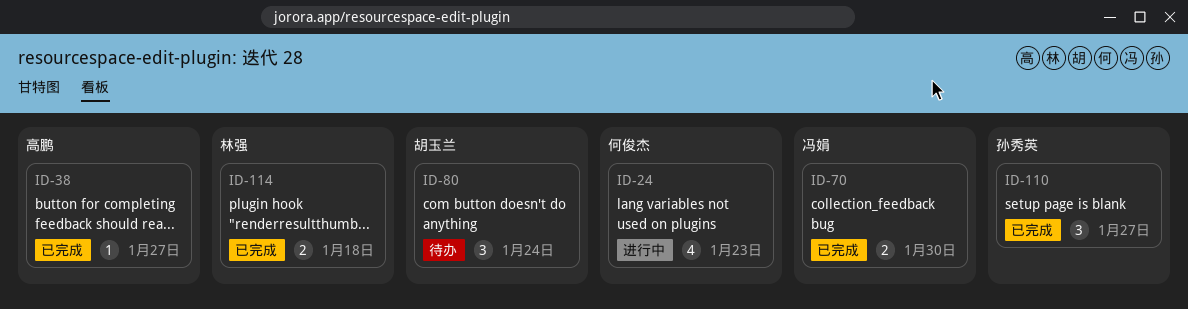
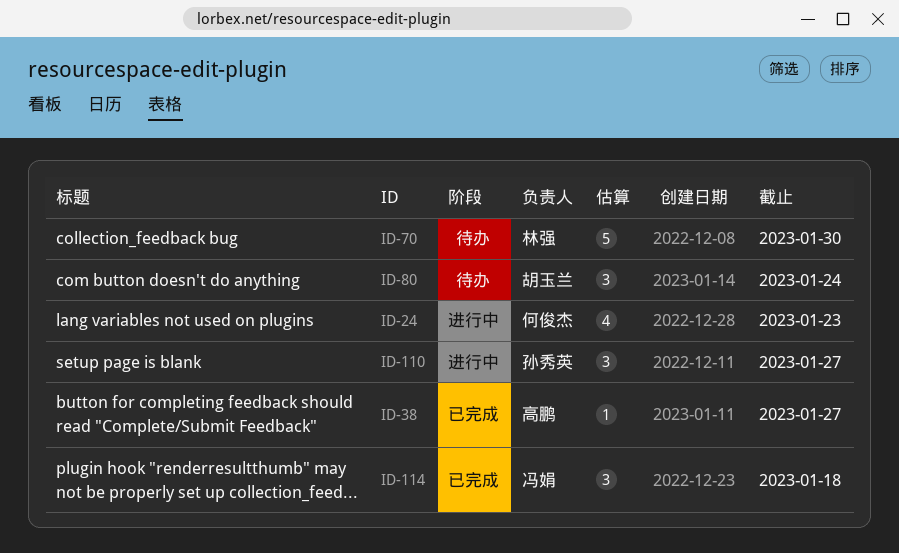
ID-70, status: 已完成 -> 待办
ID-70, owner: 冯娟 -> 林强
ID-70, estimate: 2 -> 5
ID-110, status: 已完成 -> 进行中
ID-114, owner: 林强 -> 冯娟
ID-114, estimate: 2 -> 3

